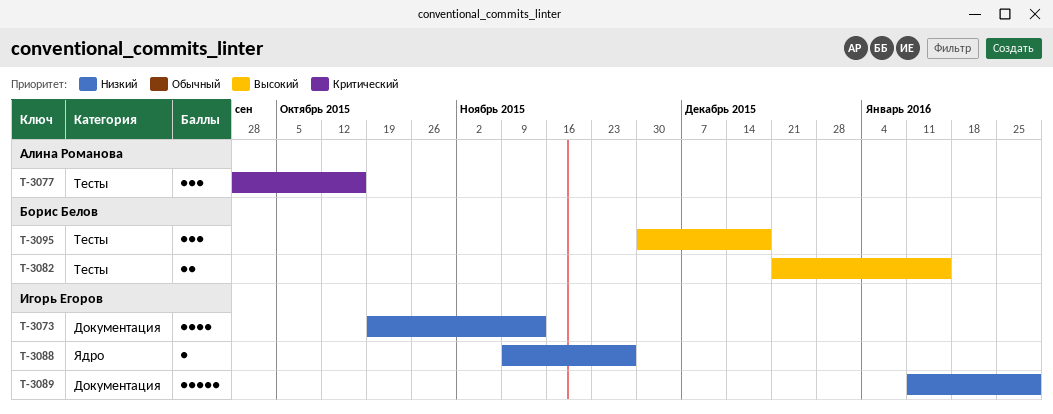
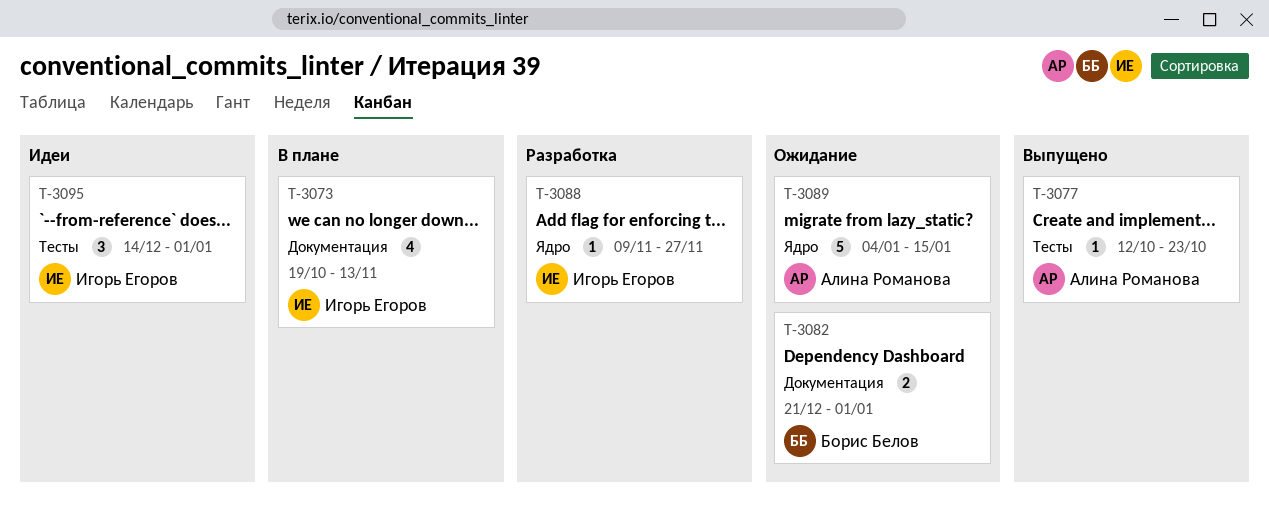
T-3077, estimate: 3 -> 1
T-3077, start: Sep 28 -> Oct 12
T-3077, due: Oct 16 -> Oct 23
T-3082, label: Тесты -> Документация
T-3082, due: Jan 15 -> Jan 1
T-3089, owner: Игорь Егоров -> Алина Романова
T-3089, label: Документация -> Ядро
T-3089, start: Jan 11 -> Jan 4
T-3089, due: Jan 29 -> Jan 15
T-3095, owner: Борис Белов -> Игорь Егоров
T-3095, start: Nov 30 -> Dec 14
T-3095, due: Dec 18 -> Jan 1

